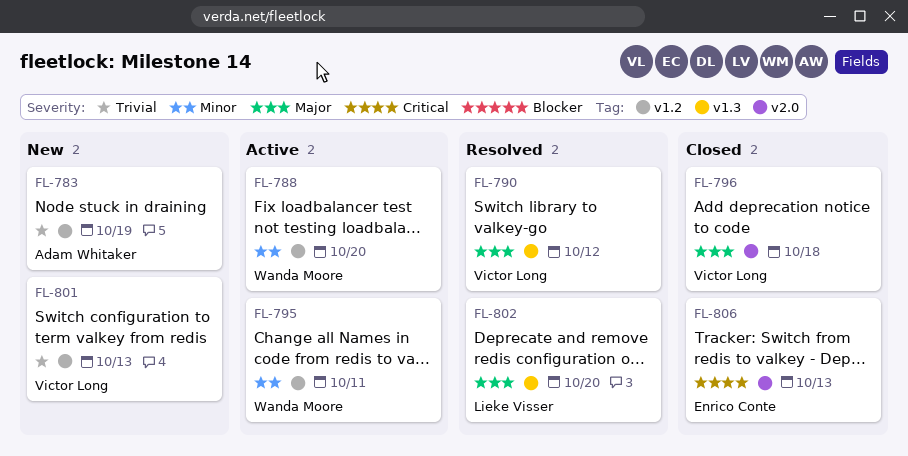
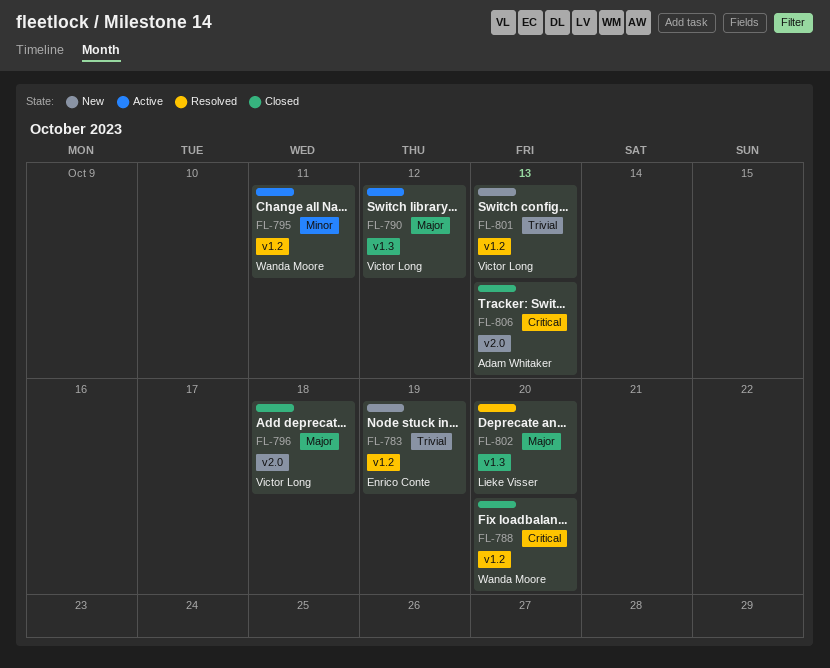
FL-783, owner: Adam Whitaker -> Enrico Conte
FL-788, status: Active -> Closed
FL-788, priority: Minor -> Critical
FL-790, status: Resolved -> Active
FL-806, owner: Enrico Conte -> Adam Whitaker

